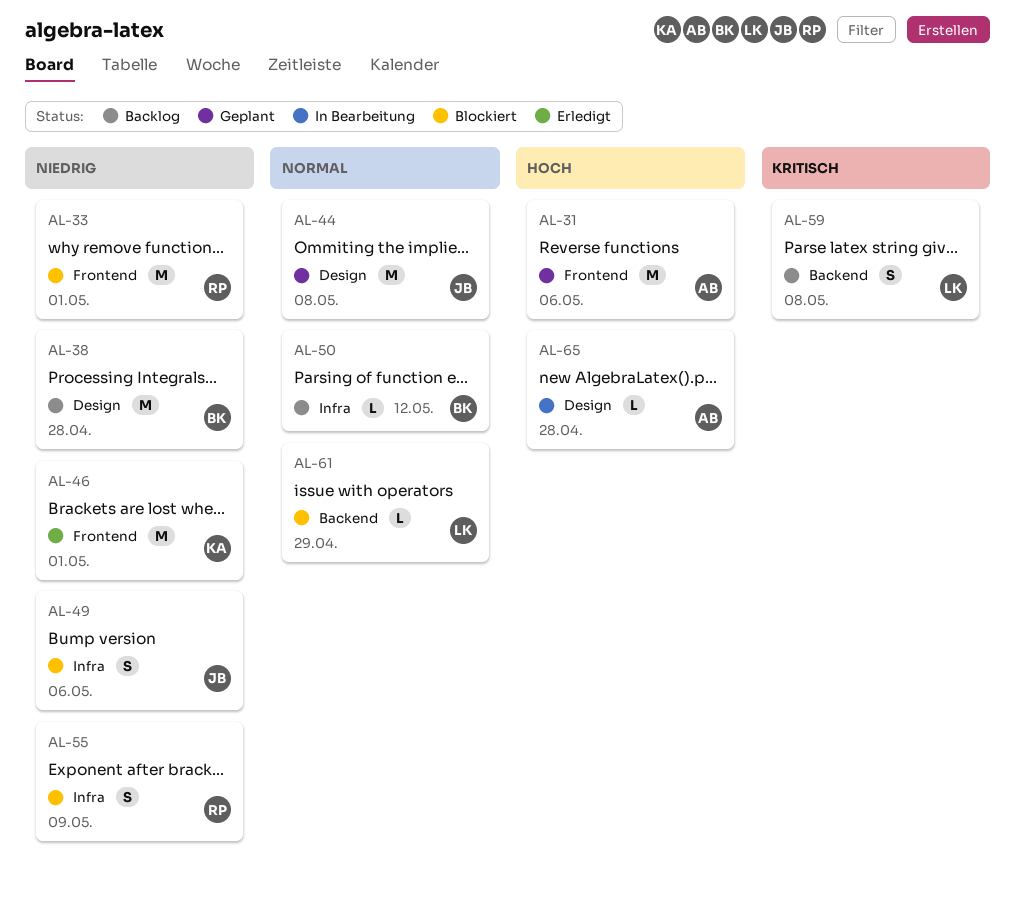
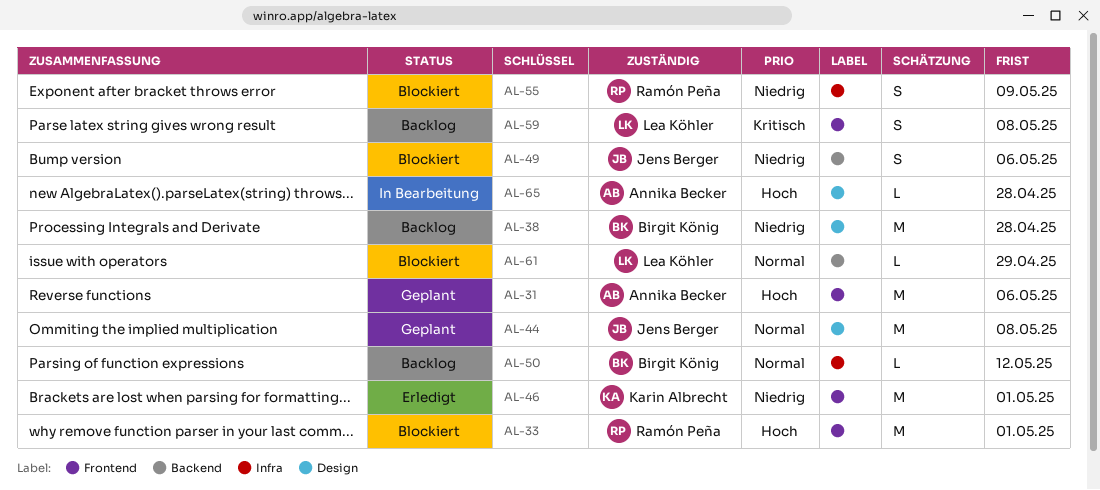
AL-33, priority: Niedrig -> Hoch
AL-49, label: Infra -> Backend
AL-59, label: Backend -> Frontend

